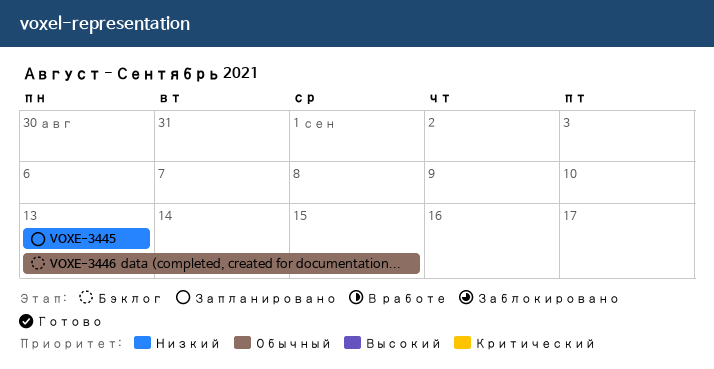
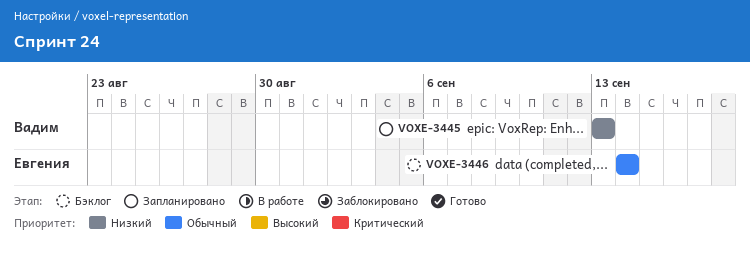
VOXE-3446, start: Sep 13 -> Sep 14
VOXE-3446, due: Sep 15 -> Sep 14

